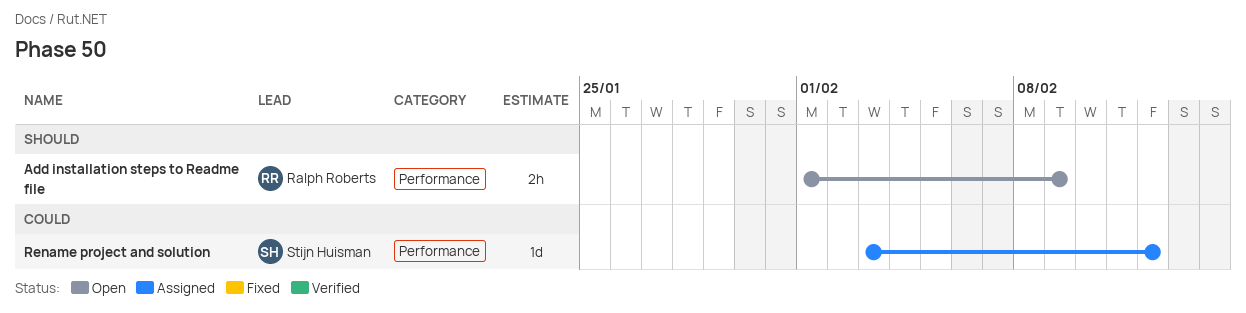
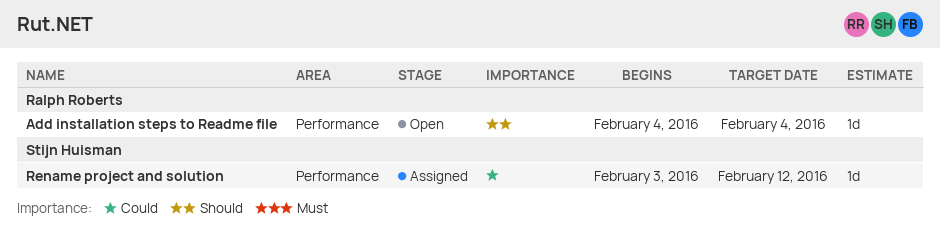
Add installation steps to Readme file, estimate: 2h -> 1d
Add installation steps to Readme file, start: Feb 1 -> Feb 4
Add installation steps to Readme file, due: Feb 9 -> Feb 4

